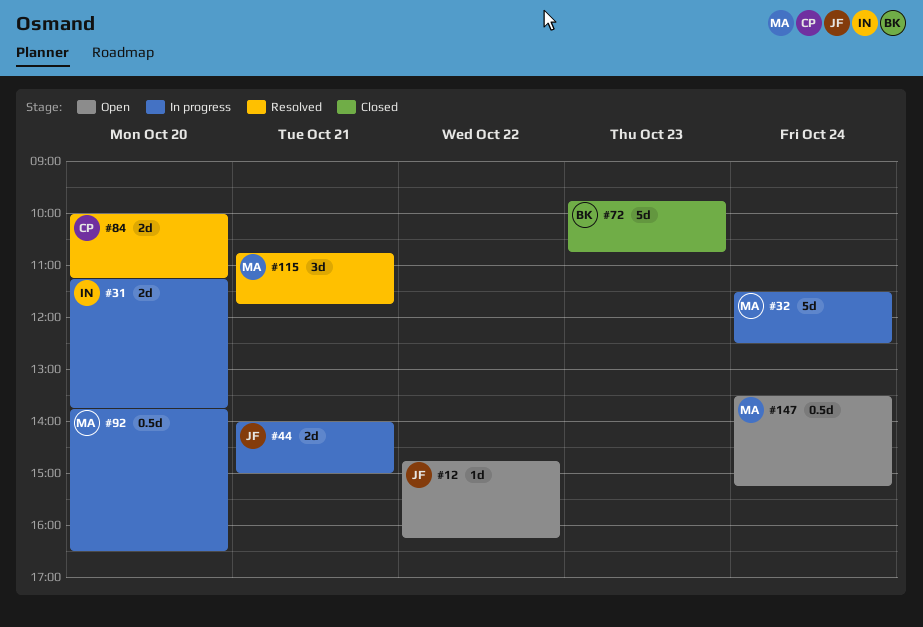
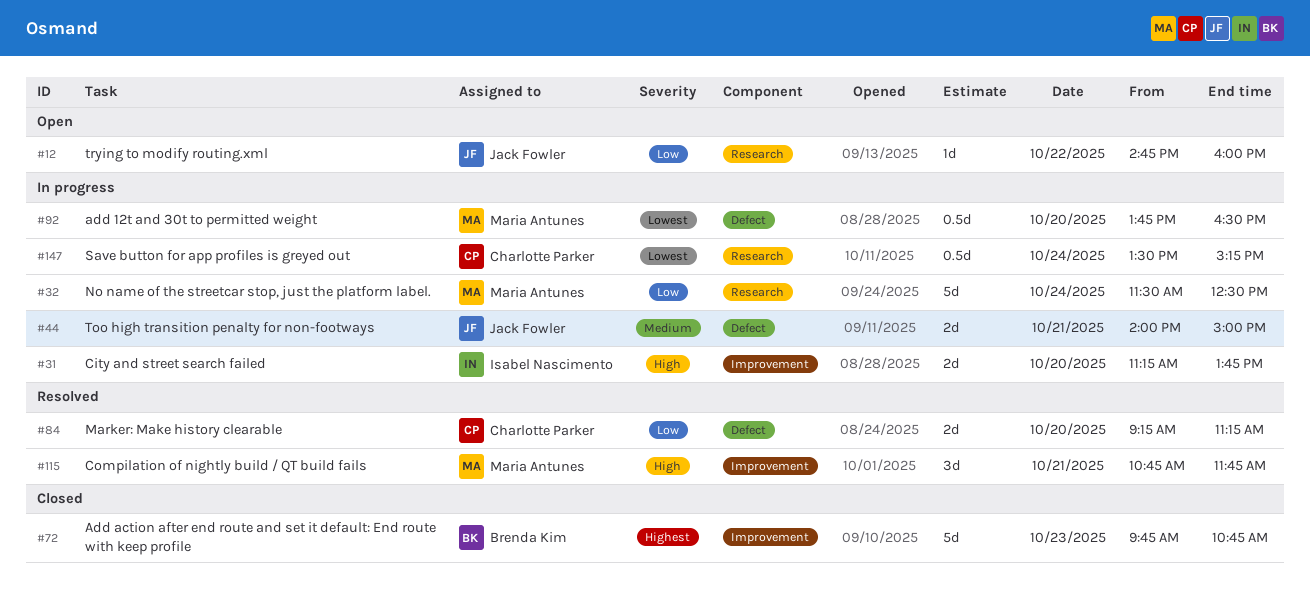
#12, ends: 16:15 -> 16:00
#84, begins: 10:00 -> 09:15
#147, status: Open -> In progress
#147, owner: Maria Antunes -> Charlotte Parker

